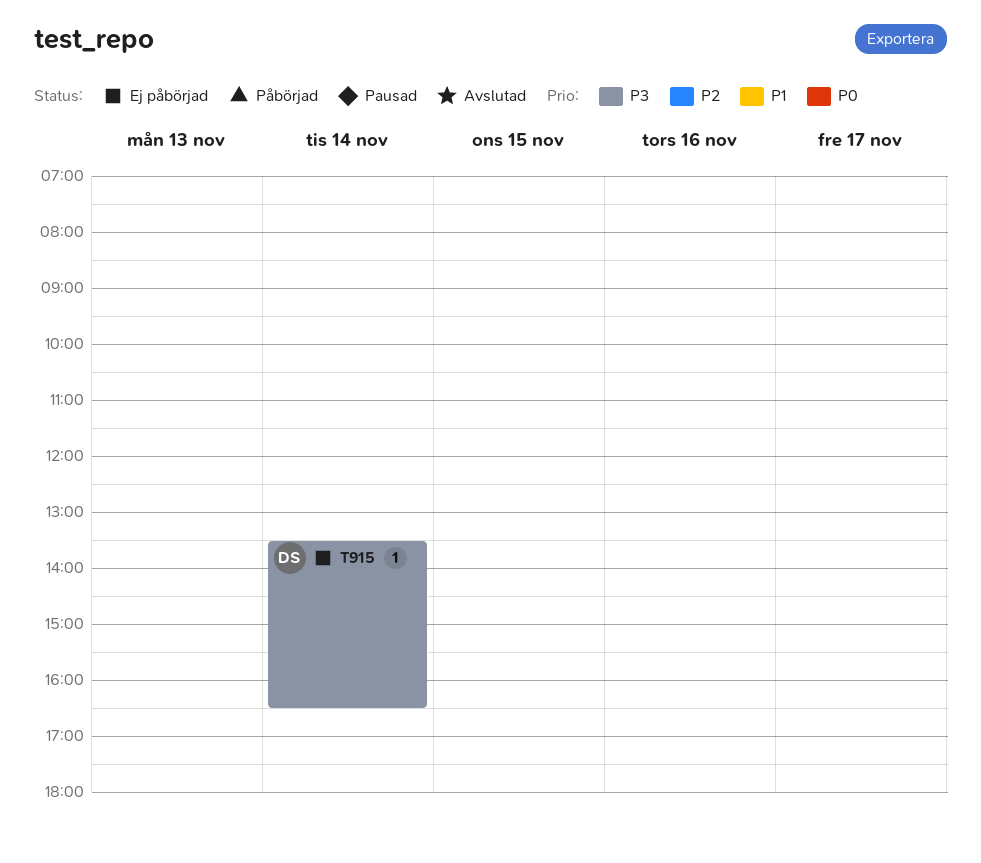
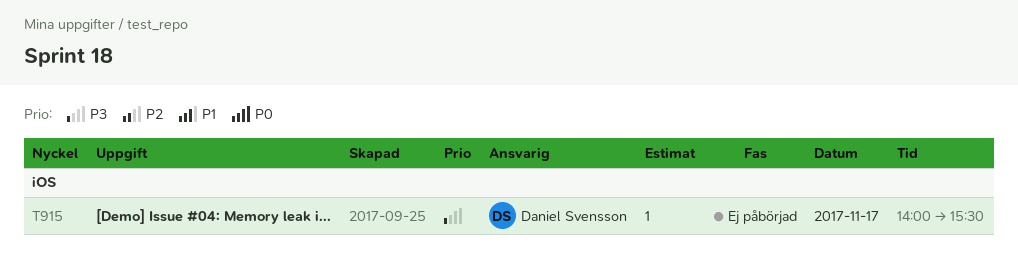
T915, day: Nov 14 -> Nov 17
T915, begins: 13:30 -> 14:00
T915, ends: 16:30 -> 15:30

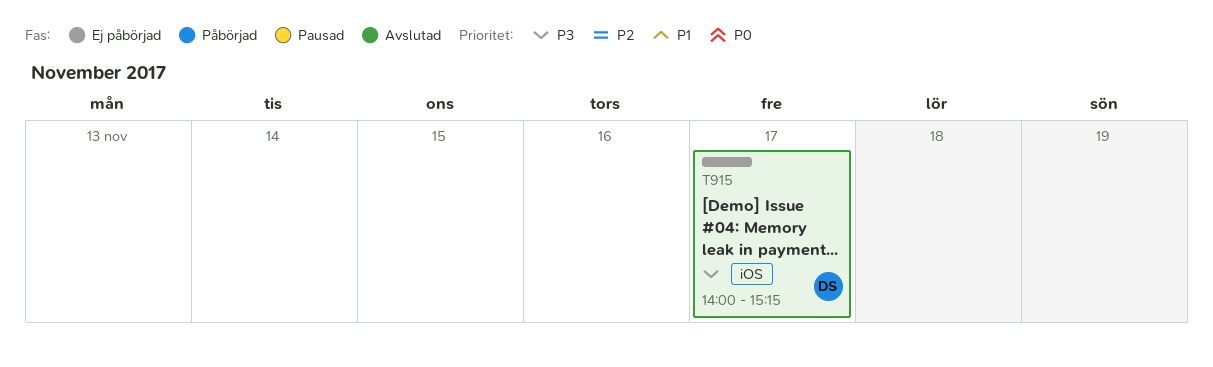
T915, ends: 15:30 -> 15:15

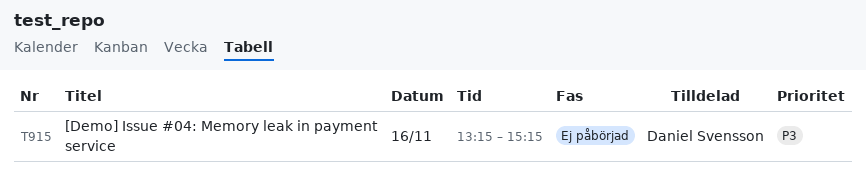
T915, day: Nov 17 -> Nov 16
T915, begins: 14:00 -> 13:15

